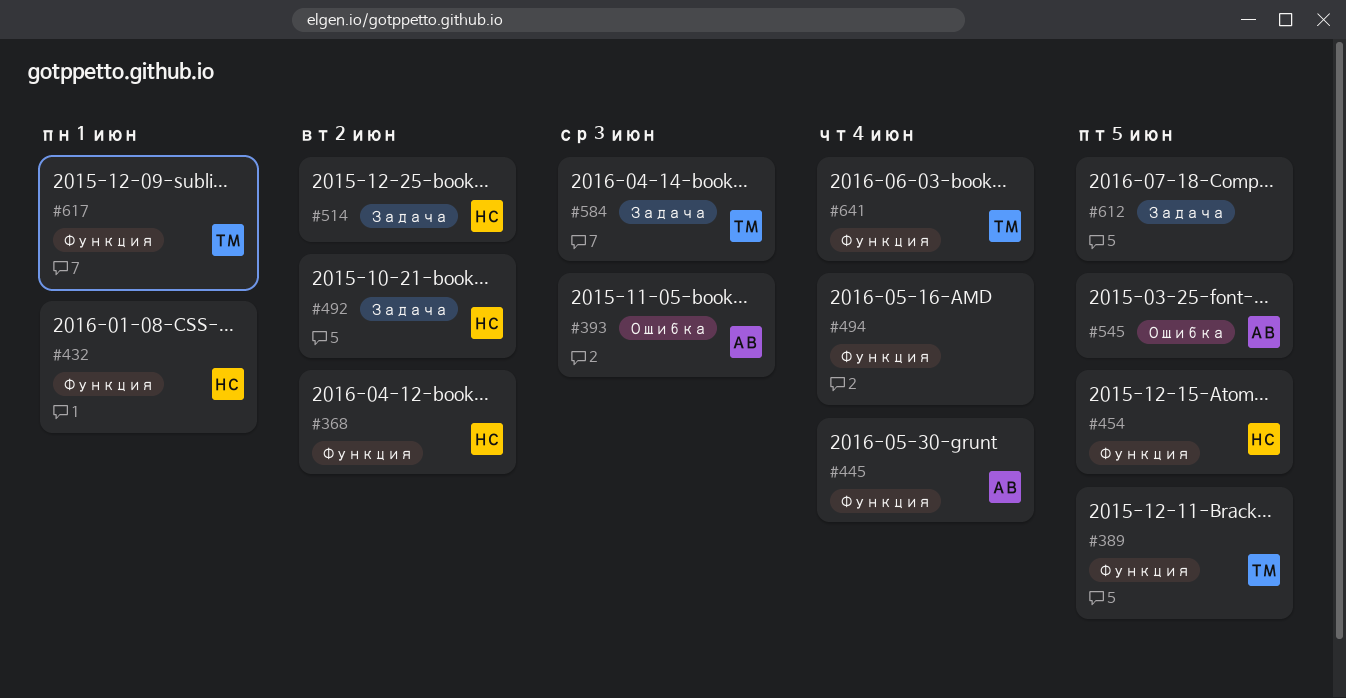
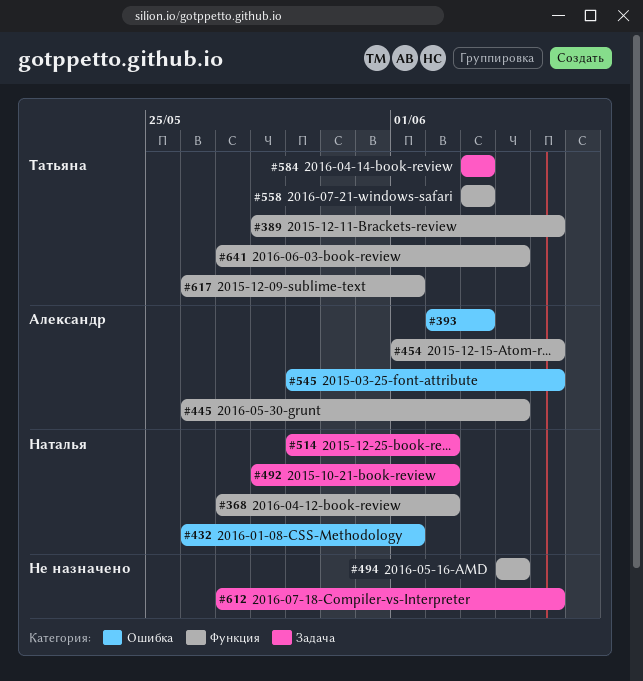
#432, label: Функция -> Ошибка
#454, owner: Наталья -> Александр
#558: none -> present

